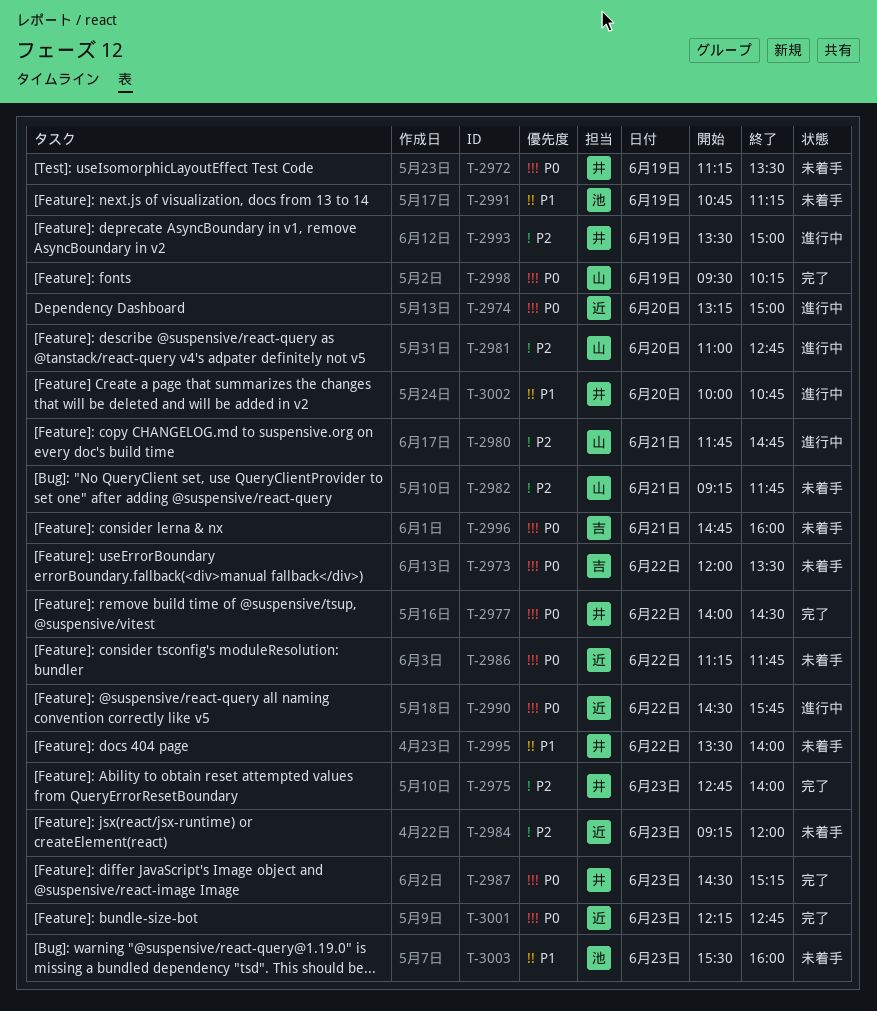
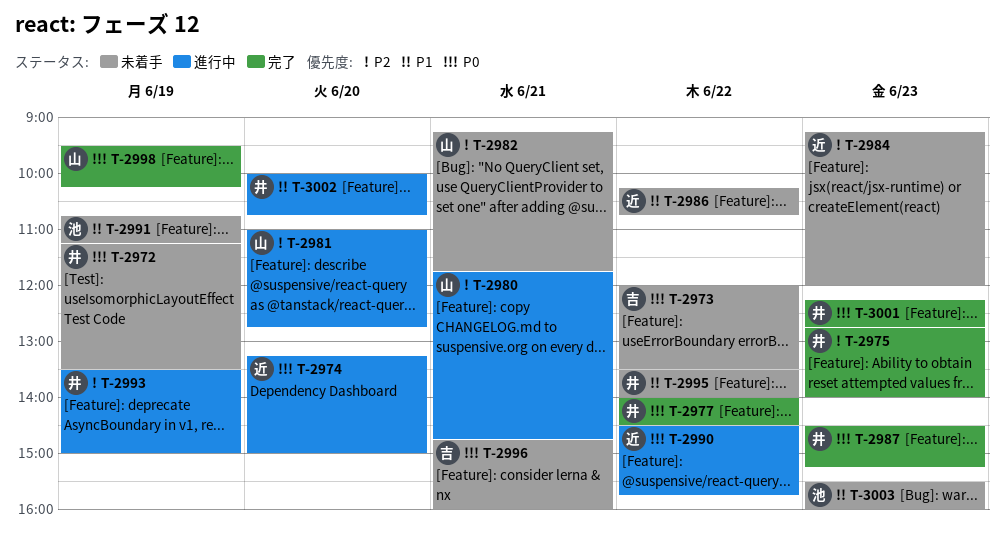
T-2986, priority: P0 -> P1
T-2986, begins: 11:15 -> 10:15
T-2986, ends: 11:45 -> 10:45
T-3001, owner: 近 -> 井

